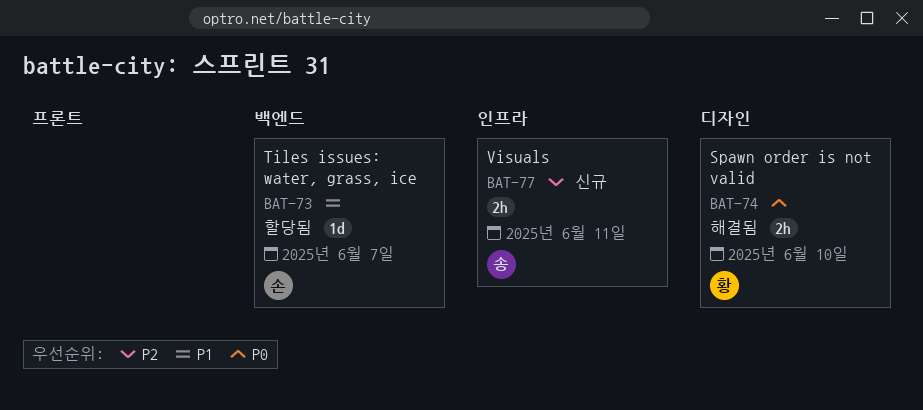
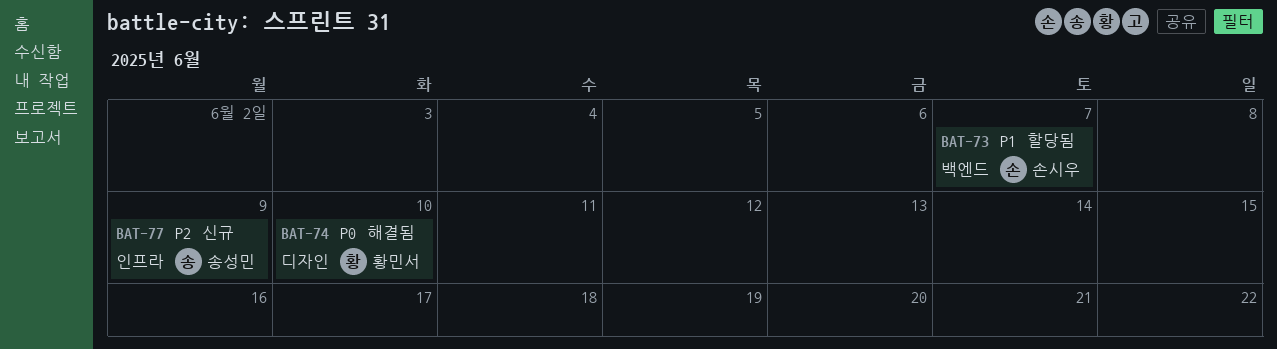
BAT-77, due: Jun 11 -> Jun 9

